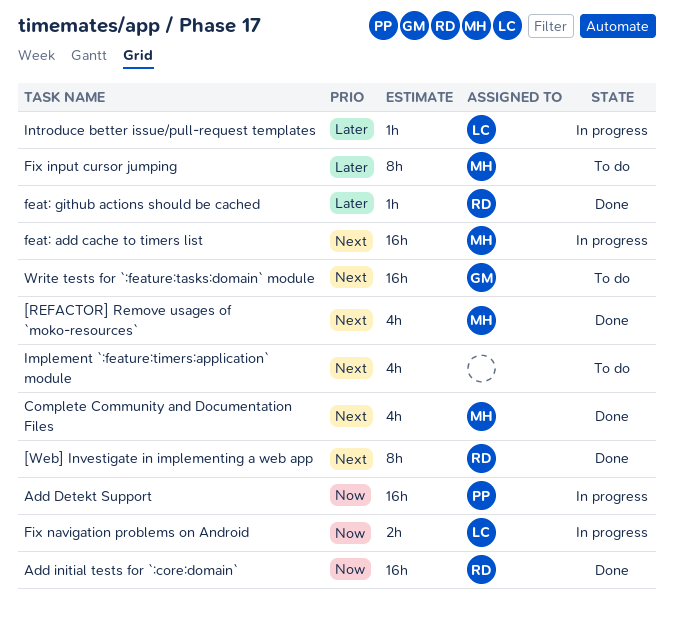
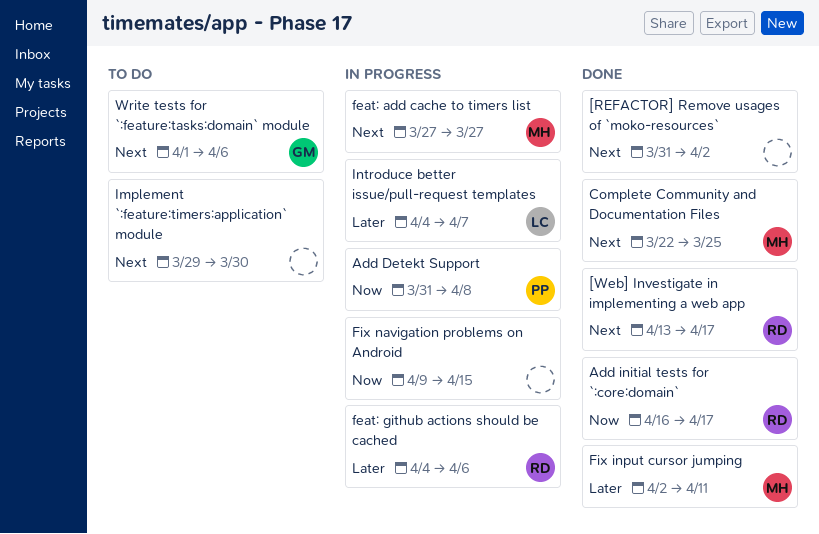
[REFACTOR] Remove usages of `moko-resources`, owner: MH -> none
feat: github actions should be cached, status: Done -> In progress
Fix input cursor jumping, status: To do -> Done
Fix navigation problems on Android, owner: LC -> none

